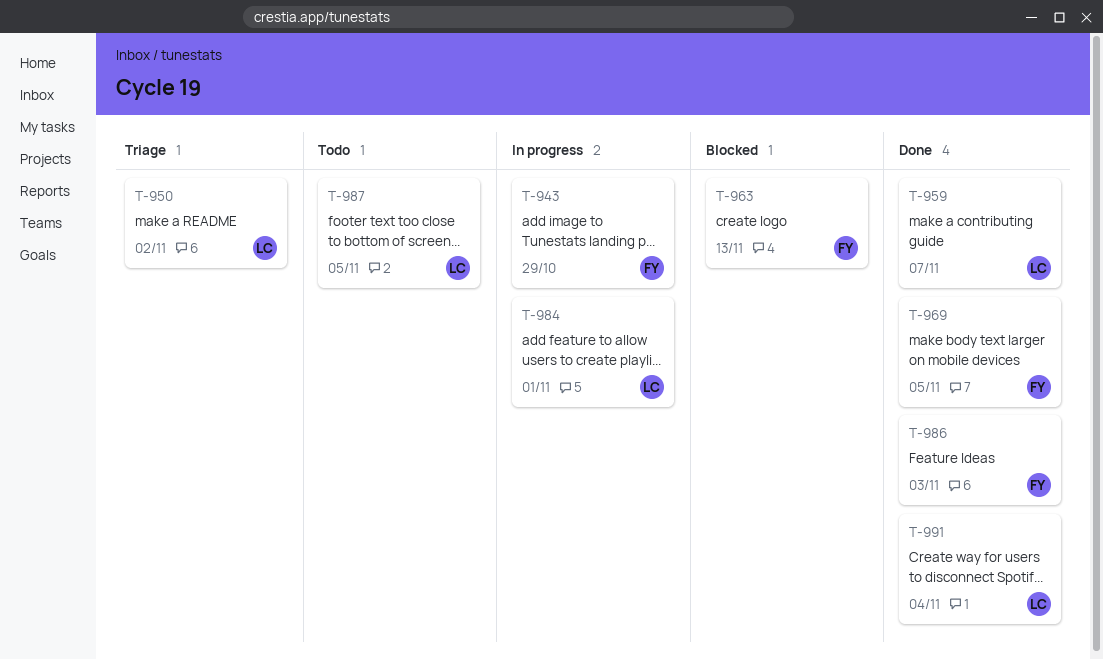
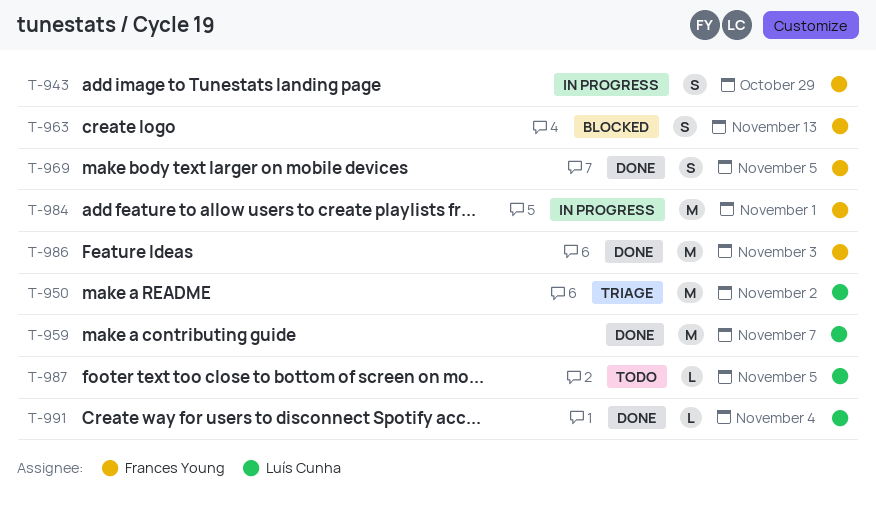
T-984, owner: Luís Cunha -> Frances Young

